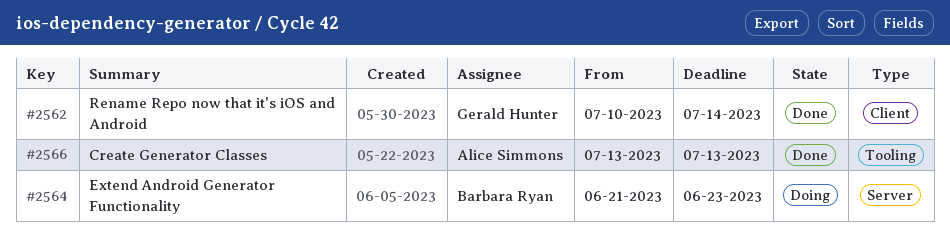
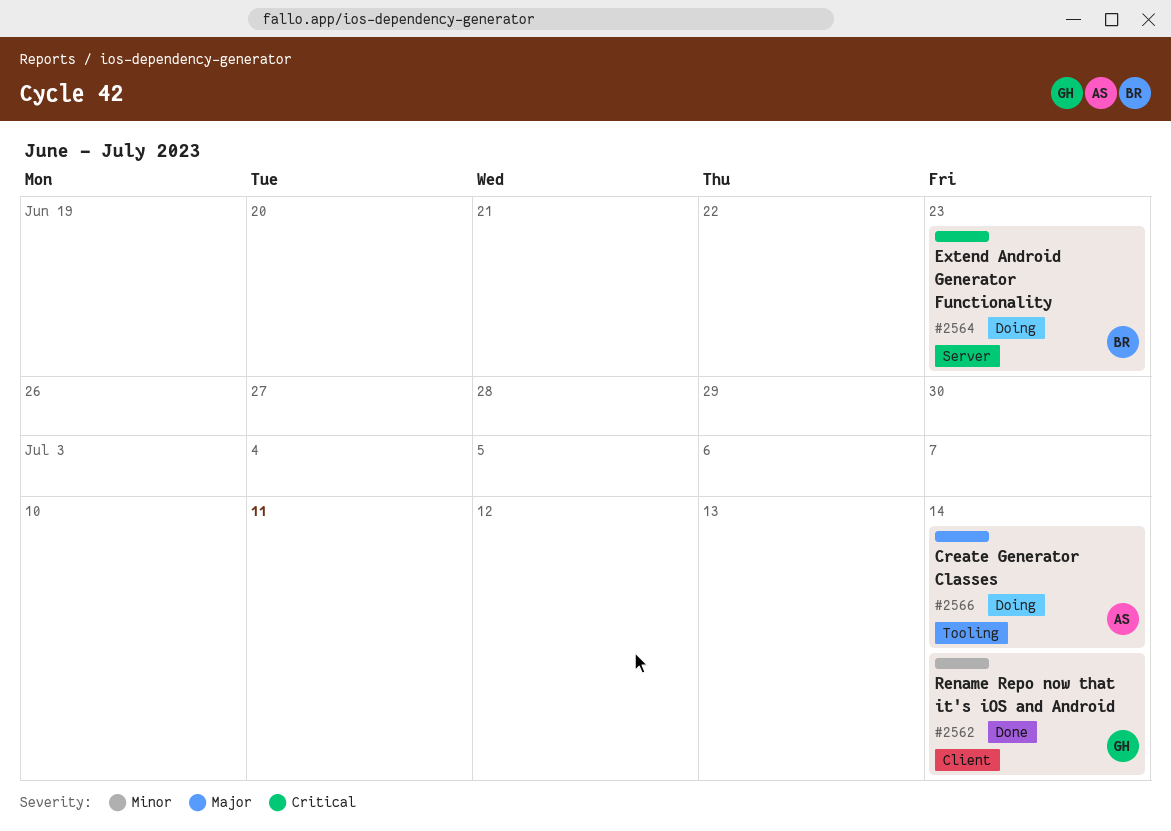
#2566, status: Done -> Doing
#2566, due: Jul 13 -> Jul 14

